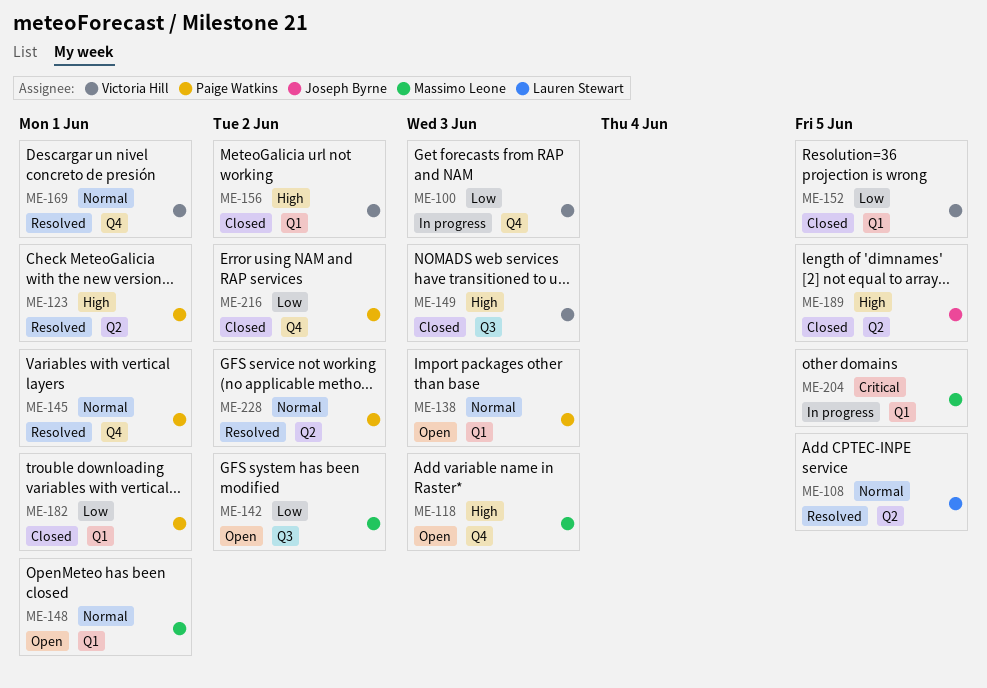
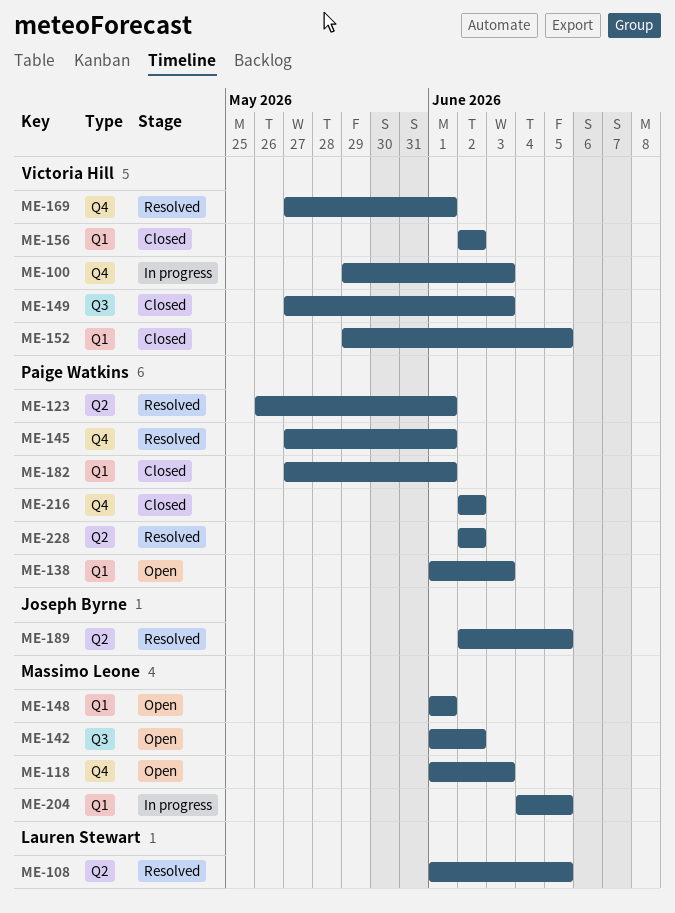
ME-189, status: Closed -> Resolved

